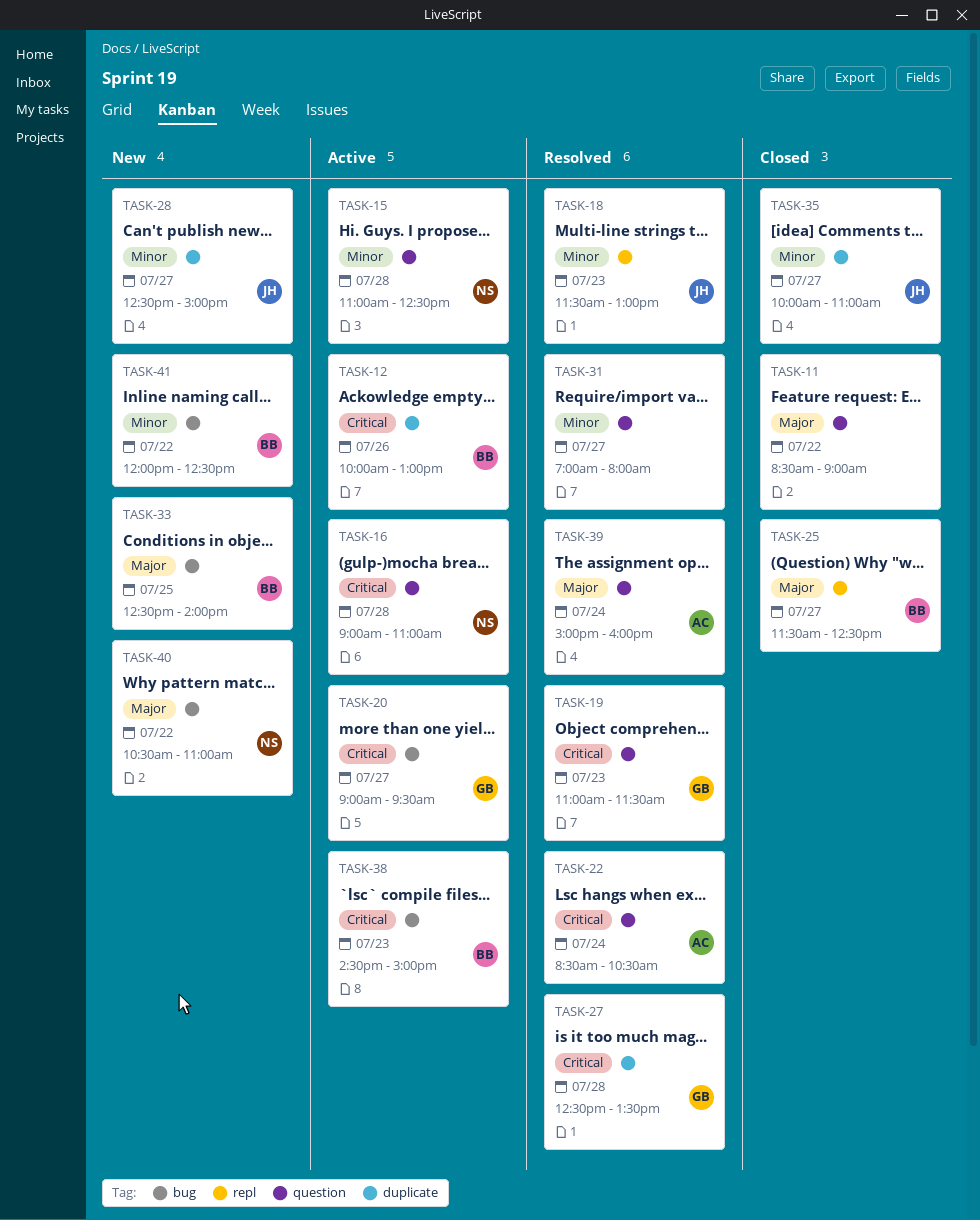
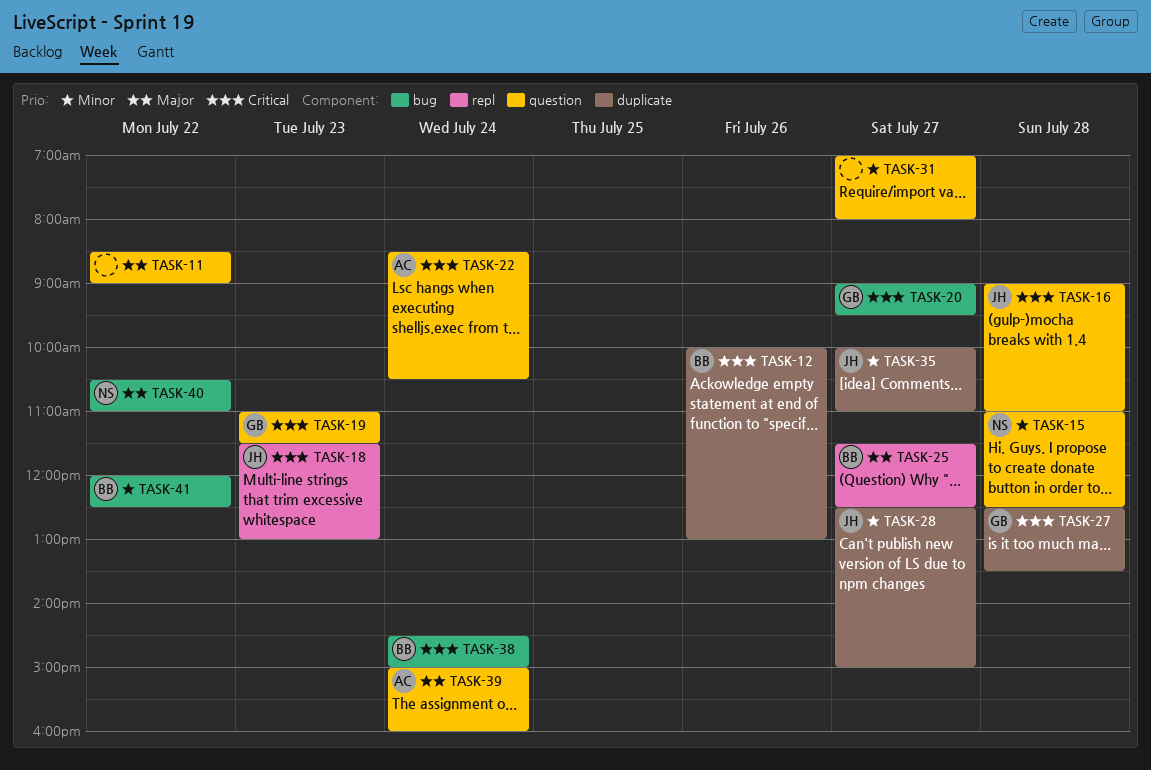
TASK-16, owner: NS -> JH
TASK-18, priority: Minor -> Critical
TASK-33: present -> none
TASK-38, day: Jul 23 -> Jul 24

